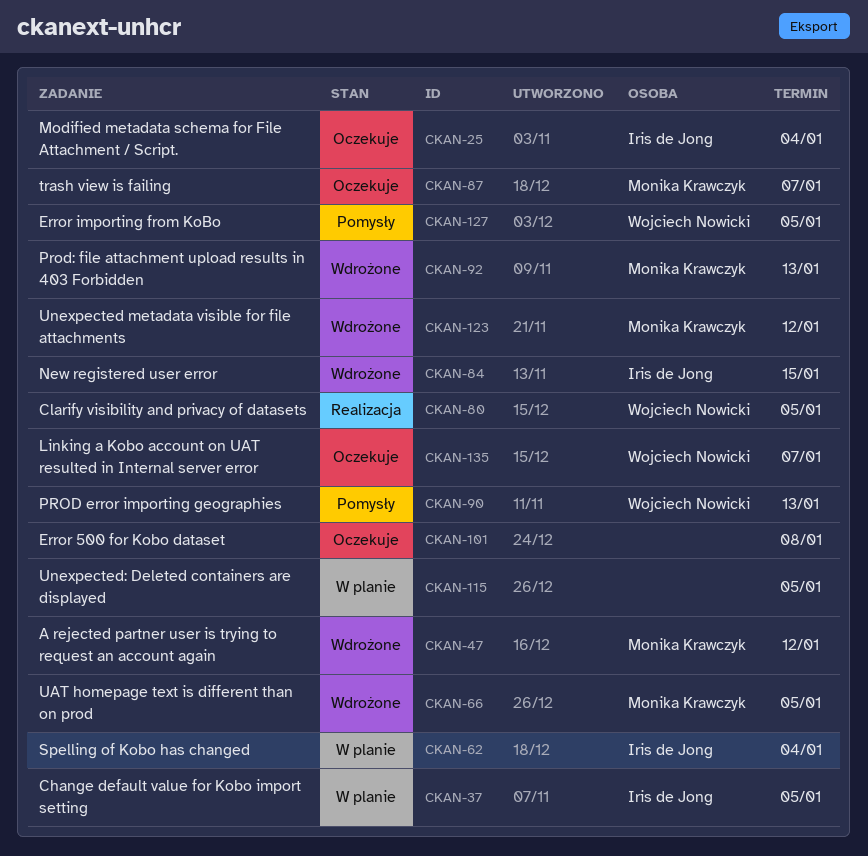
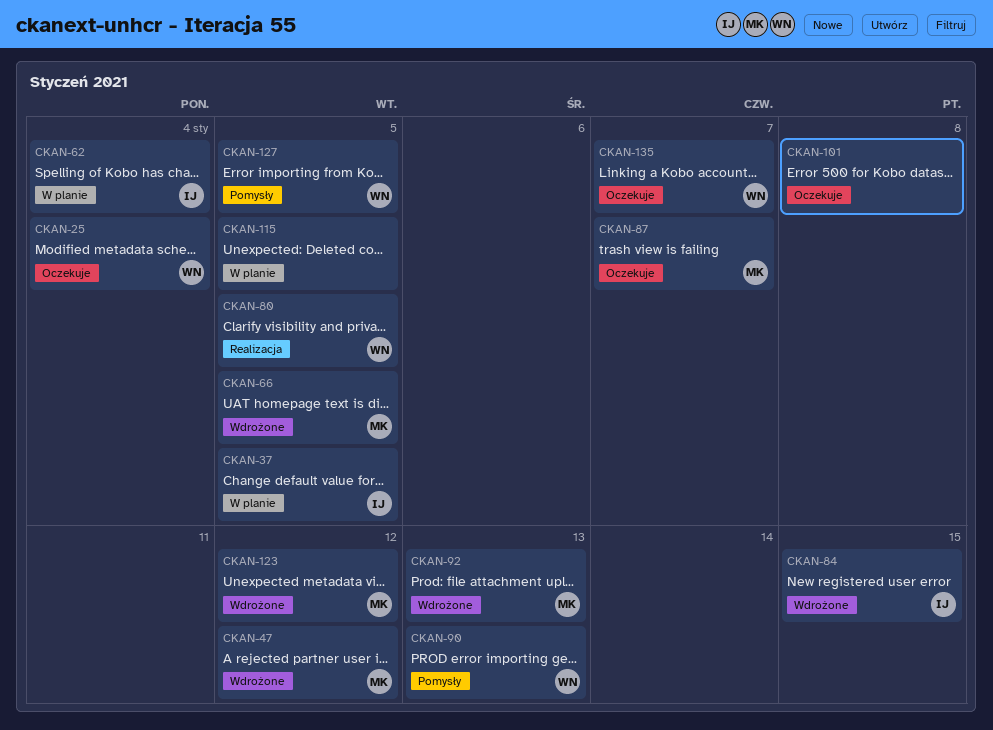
CKAN-25, owner: Iris de Jong -> Wojciech Nowicki

